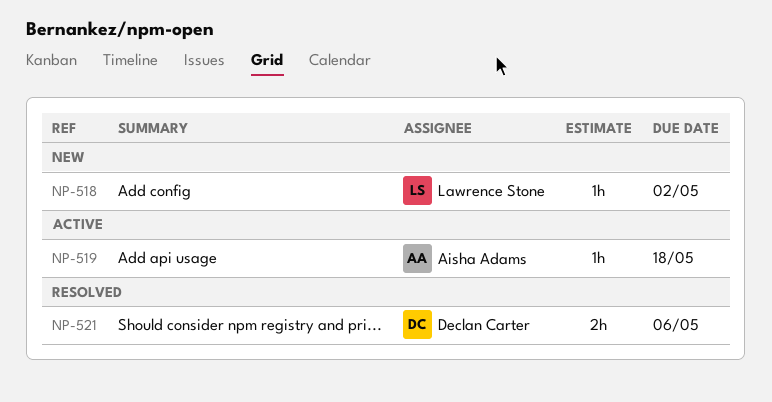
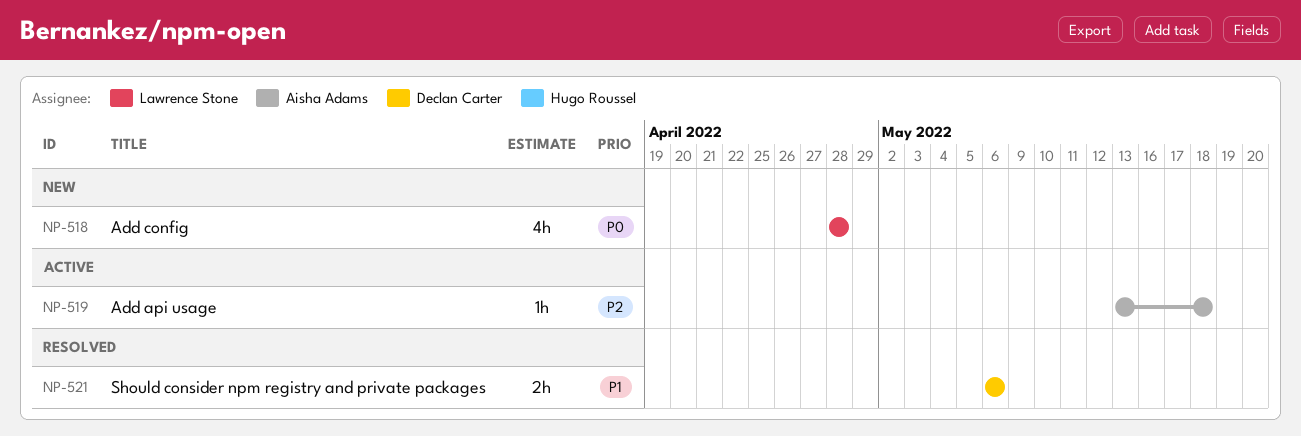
NP-518, estimate: 1h -> 4h
NP-518, due: May 2 -> Apr 28

